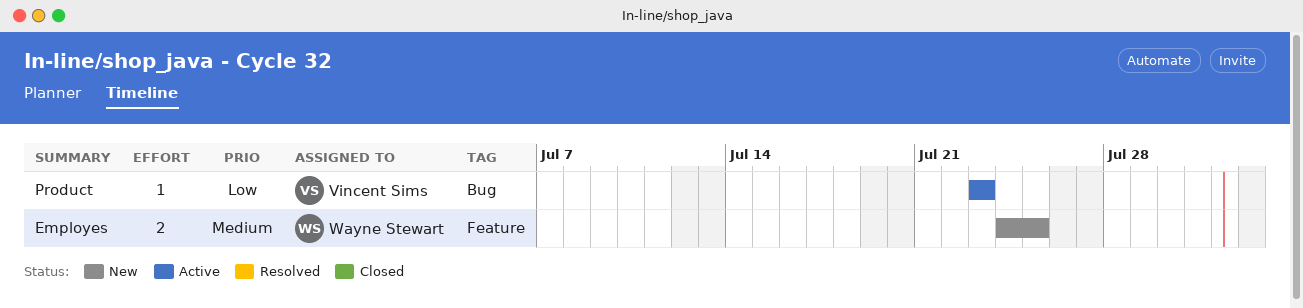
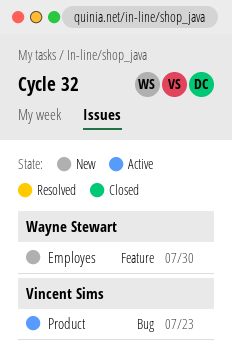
Employes, due: Jul 25 -> Jul 30

